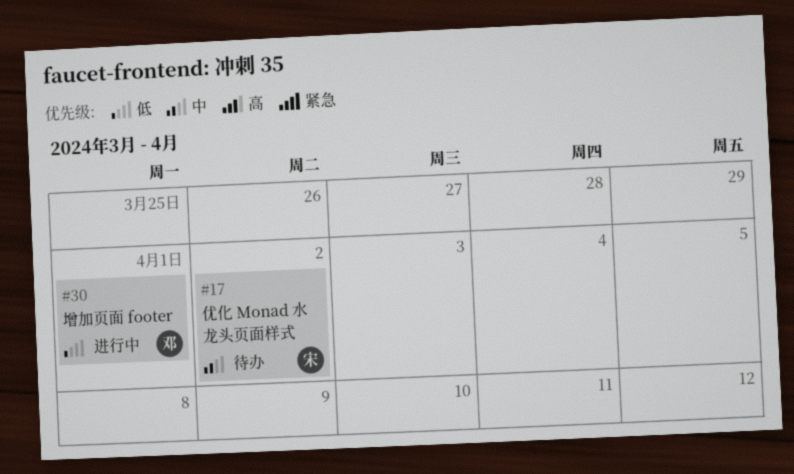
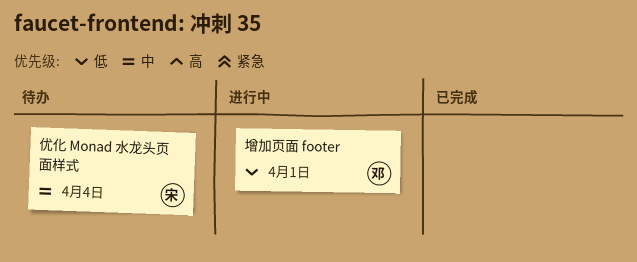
优化 Monad 水龙头页面样式, due: Apr 2 -> Apr 4

